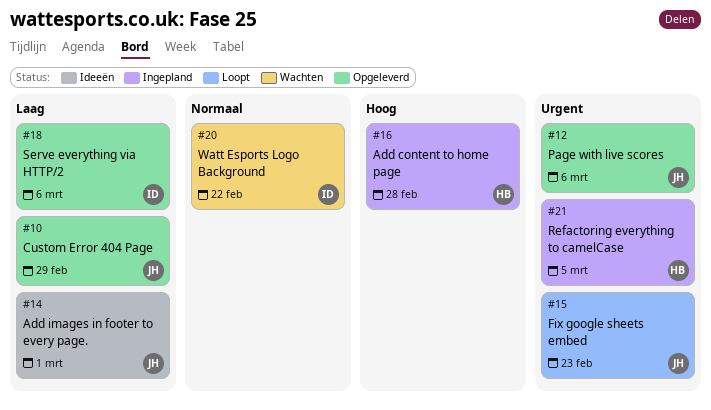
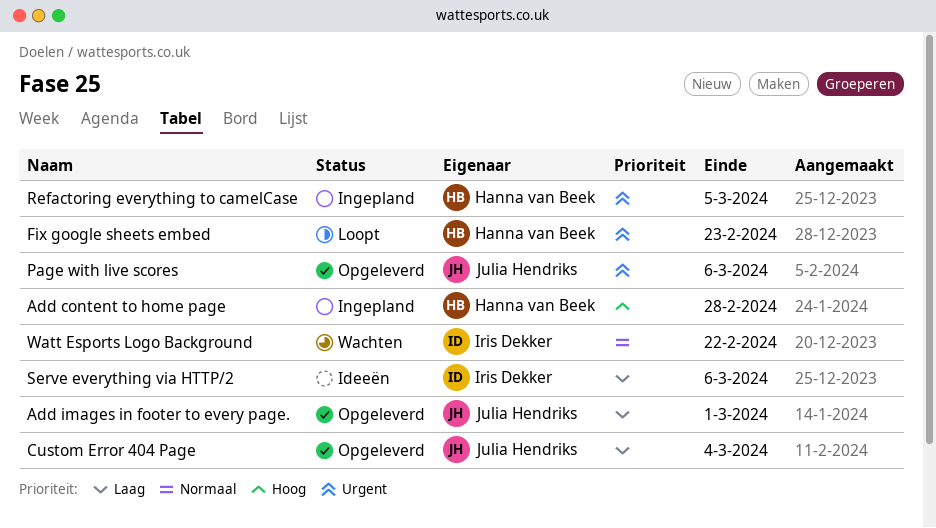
Add images in footer to every page., status: Ideeën -> Opgeleverd
Custom Error 404 Page, due: Feb 29 -> Mar 4
Fix google sheets embed, owner: Julia Hendriks -> Hanna van Beek
Serve everything via HTTP/2, status: Opgeleverd -> Ideeën

